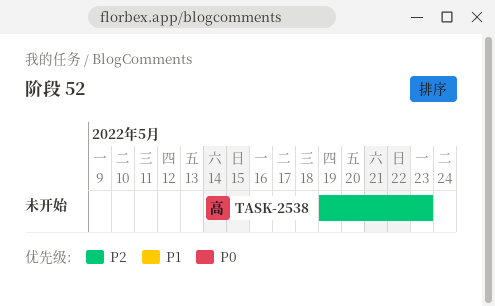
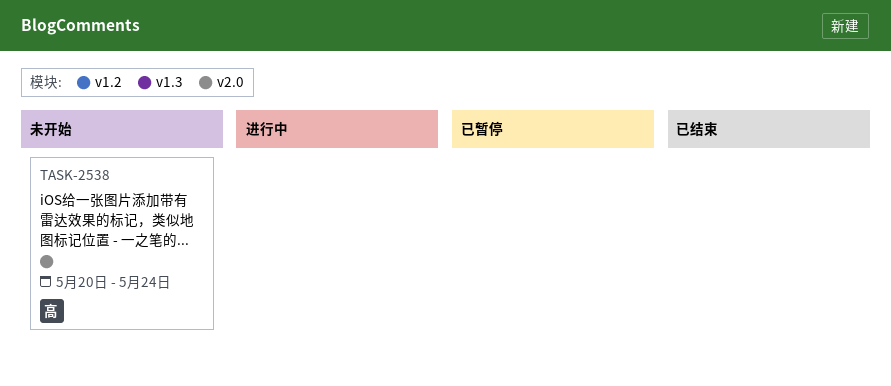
TASK-2538, start: May 19 -> May 20
TASK-2538, due: May 23 -> May 24

